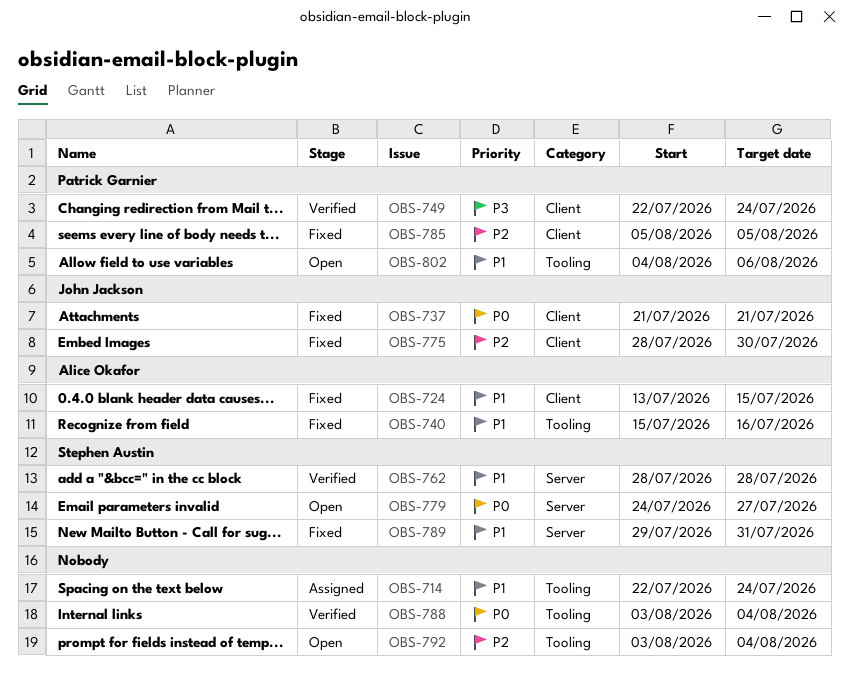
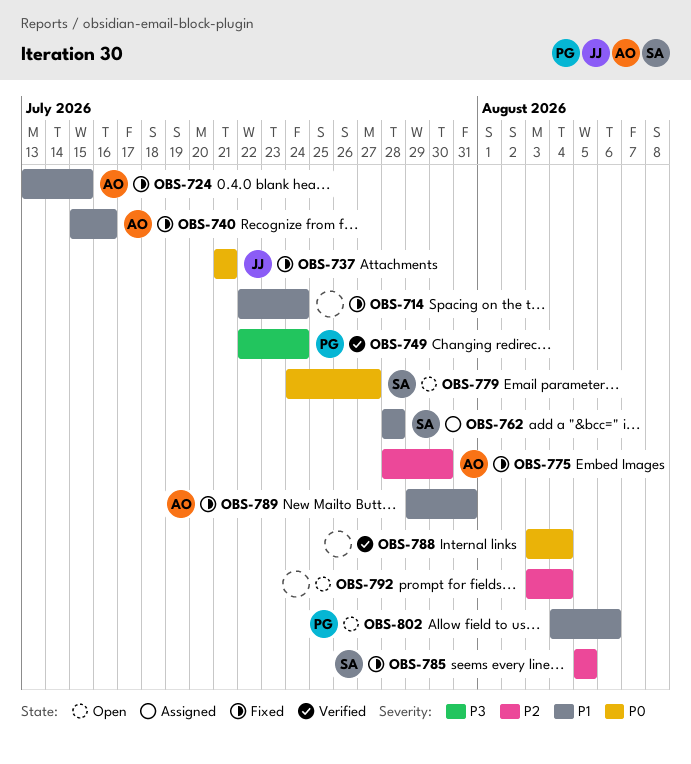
OBS-714, status: Assigned -> Fixed
OBS-762, status: Verified -> Assigned
OBS-775, owner: John Jackson -> Alice Okafor
OBS-785, owner: Patrick Garnier -> Stephen Austin
OBS-789, owner: Stephen Austin -> Alice Okafor

